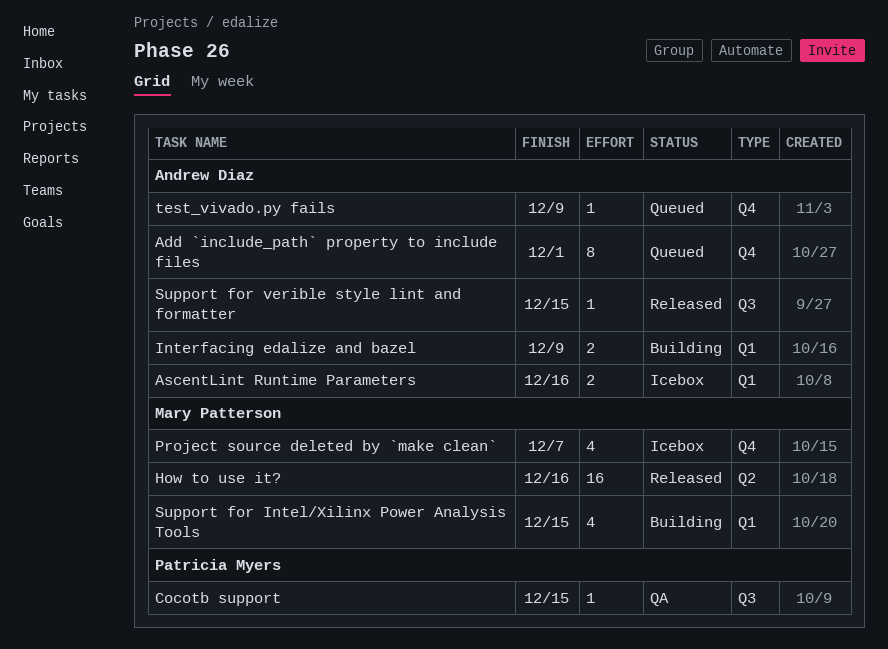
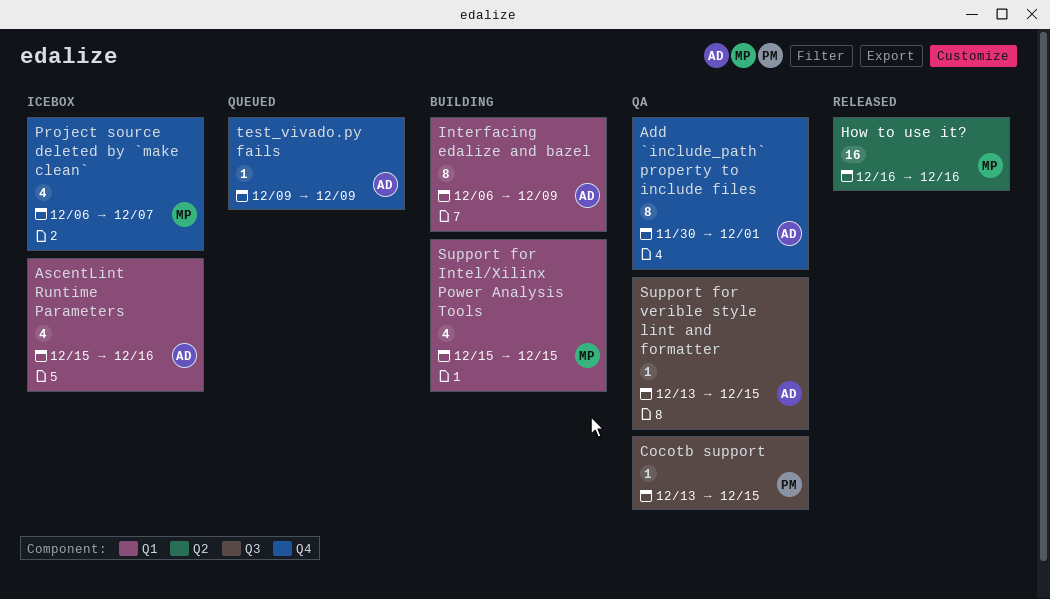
Add `include_path` property to include files, status: Queued -> QA
AscentLint Runtime Parameters, estimate: 2 -> 4
Interfacing edalize and bazel, estimate: 2 -> 8
Support for verible style lint and formatter, status: Released -> QA

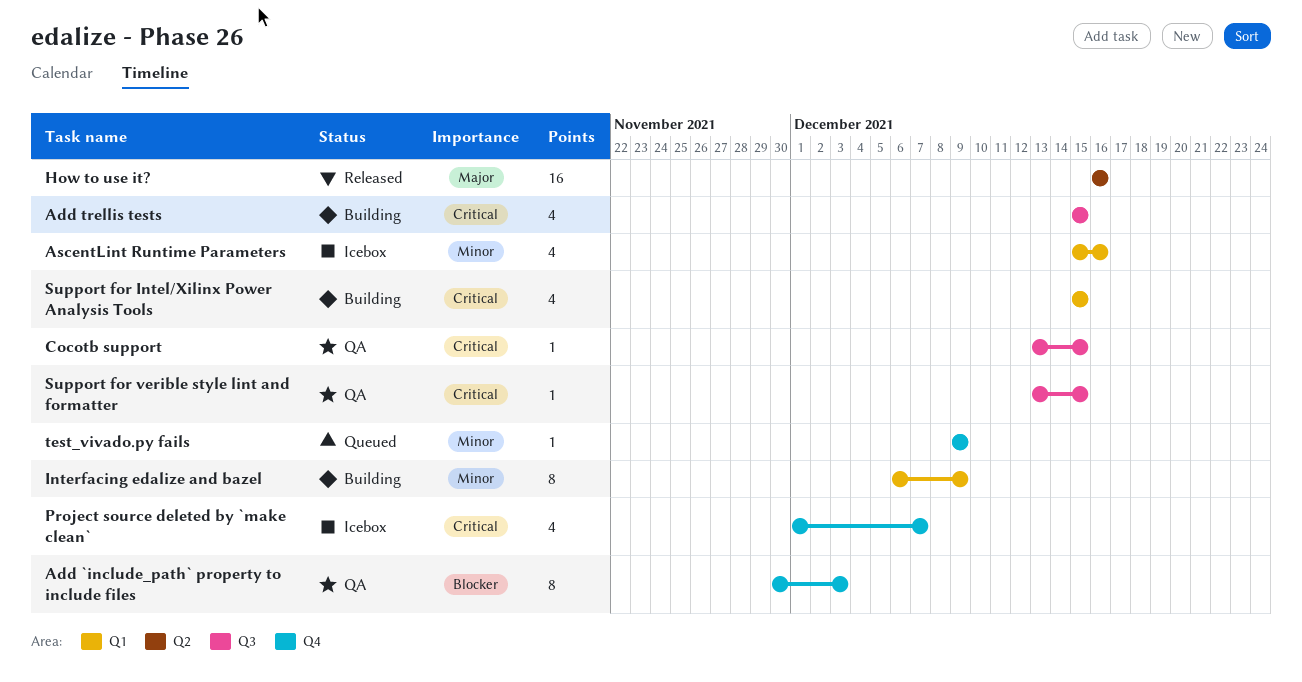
Add `include_path` property to include files, due: Dec 1 -> Dec 3
Add trellis tests: none -> present
Project source deleted by `make clean`, start: Dec 6 -> Dec 1

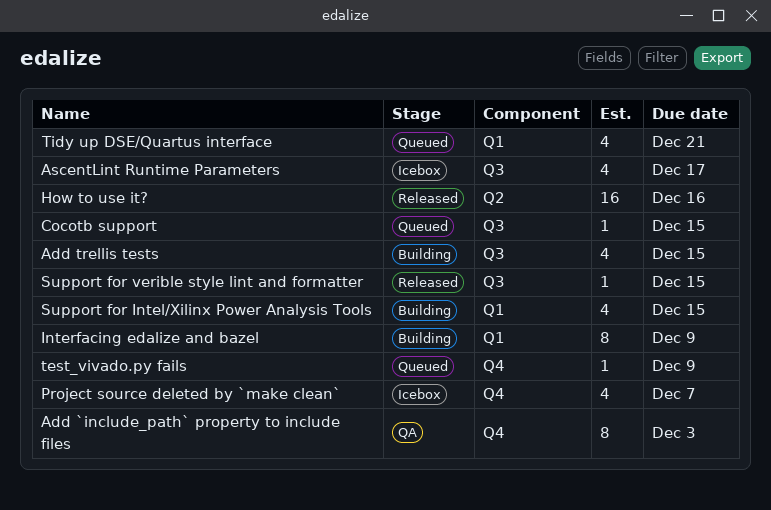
AscentLint Runtime Parameters, label: Q1 -> Q3
AscentLint Runtime Parameters, due: Dec 16 -> Dec 17
Cocotb support, status: QA -> Queued
Support for verible style lint and formatter, status: QA -> Released
Tidy up DSE/Quartus interface: none -> present

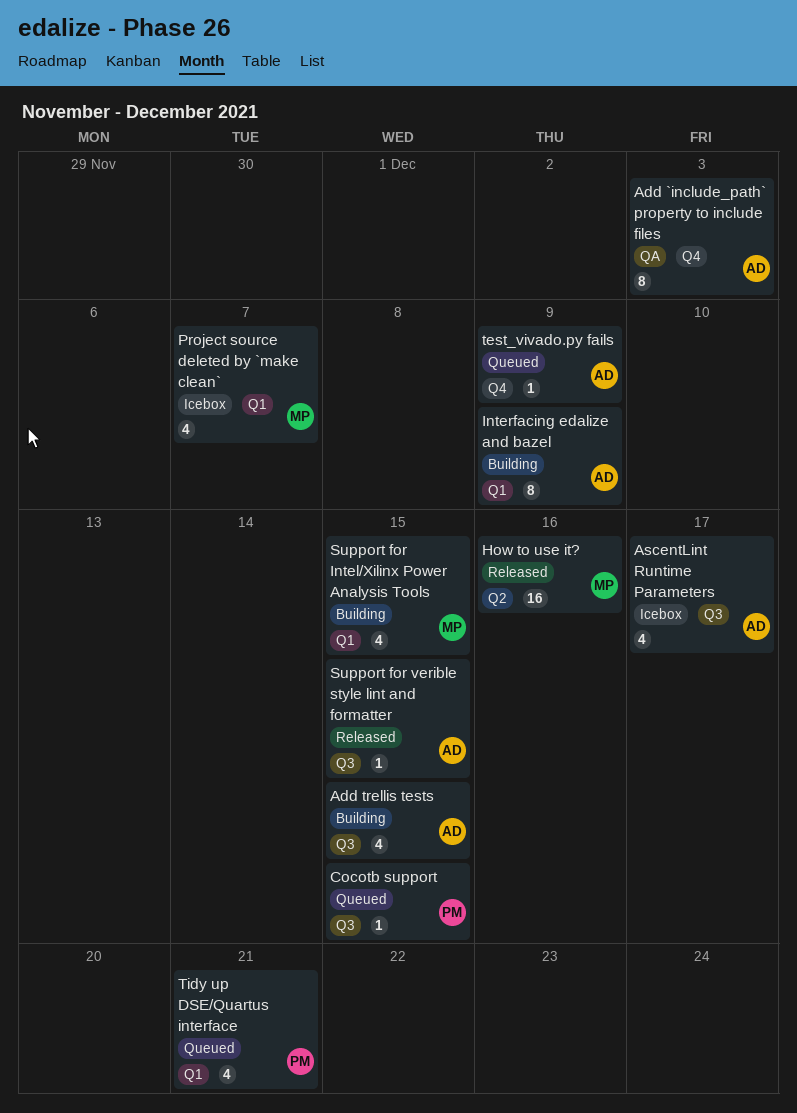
Project source deleted by `make clean`, label: Q4 -> Q1

